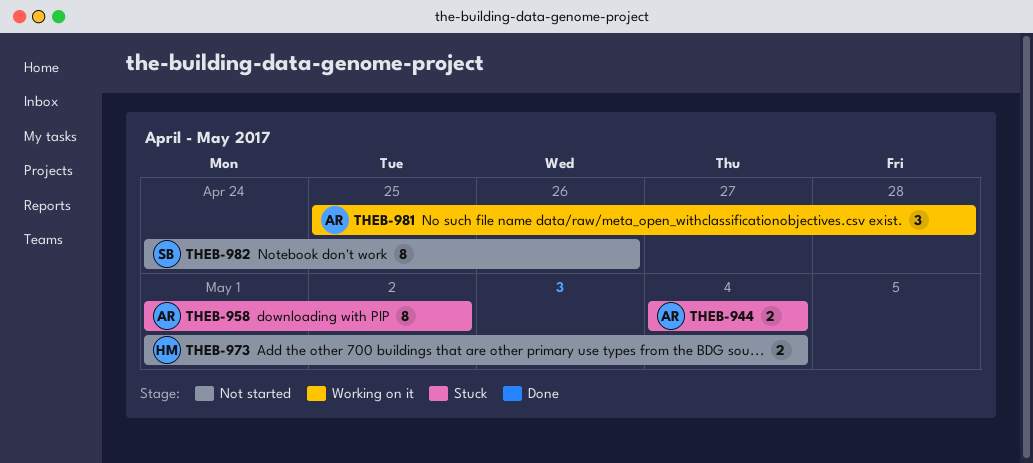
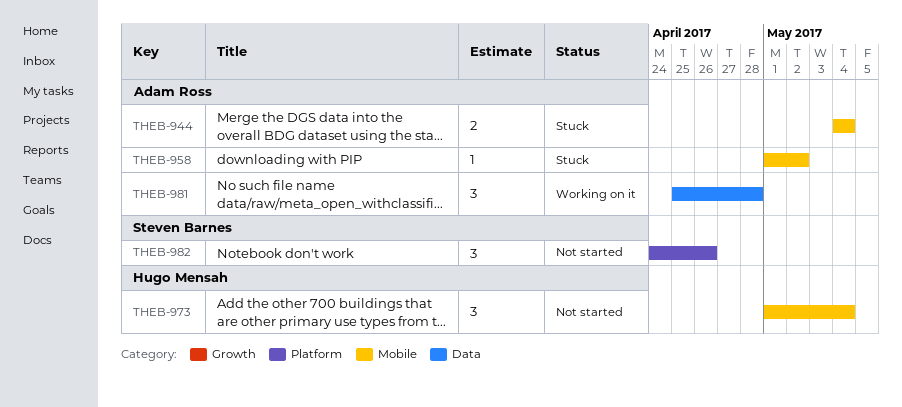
THEB-958, estimate: 8 -> 1
THEB-973, estimate: 2 -> 3
THEB-982, estimate: 8 -> 3

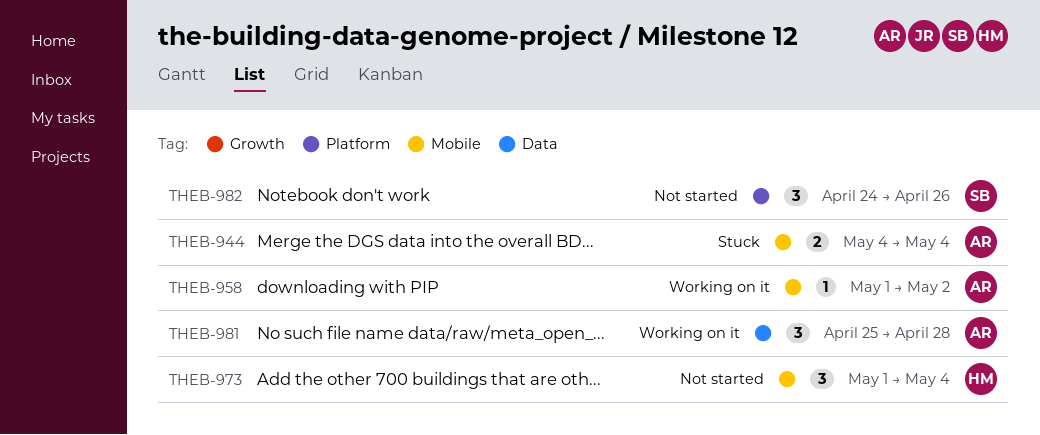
THEB-958, status: Stuck -> Working on it

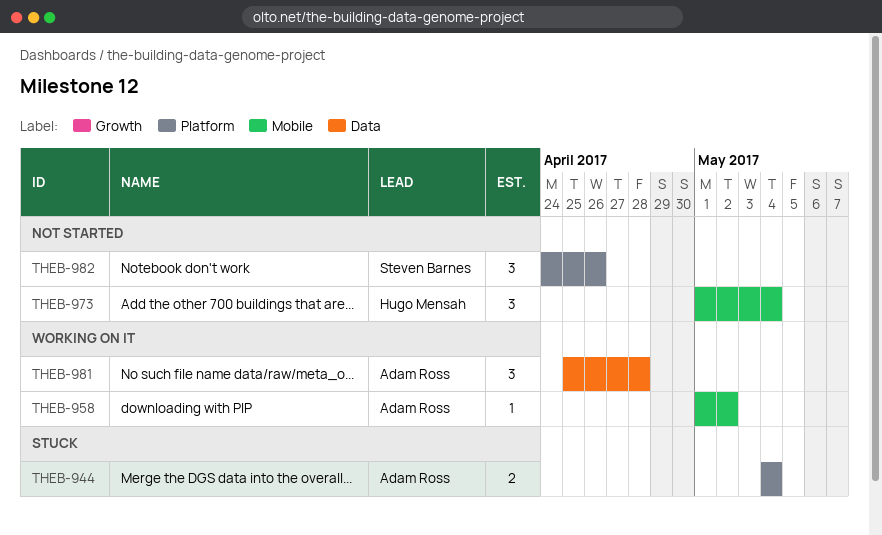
THEB-944, label: Mobile -> Platform

